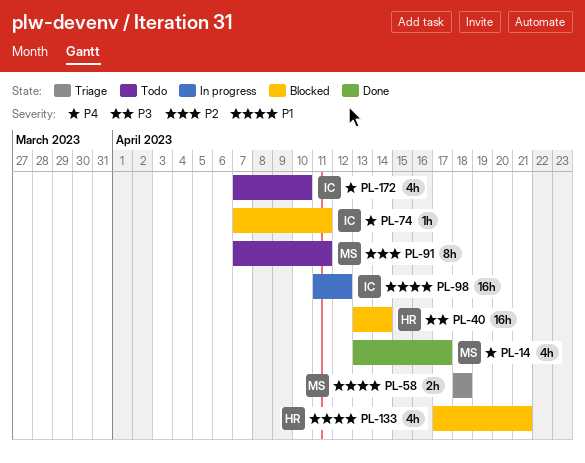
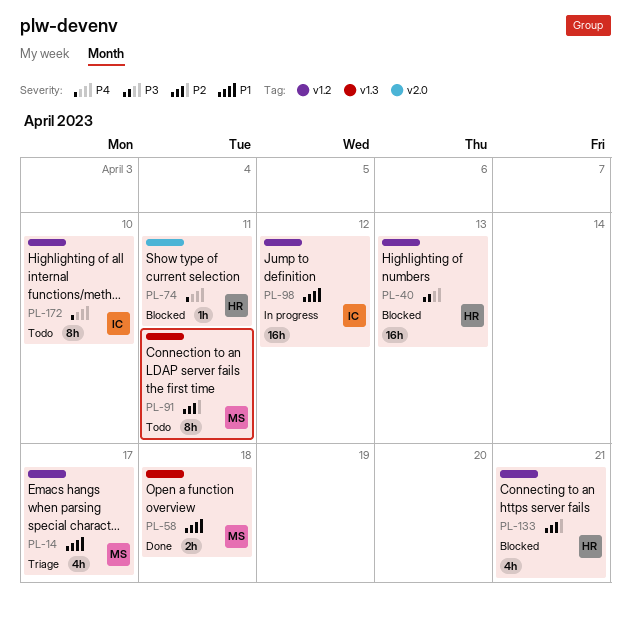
PL-14, status: Done -> Triage
PL-14, priority: P4 -> P1
PL-40, due: Apr 14 -> Apr 13
PL-58, status: Triage -> Done
PL-74, owner: IC -> HR
PL-133, priority: P1 -> P2
PL-172, estimate: 4h -> 8h

